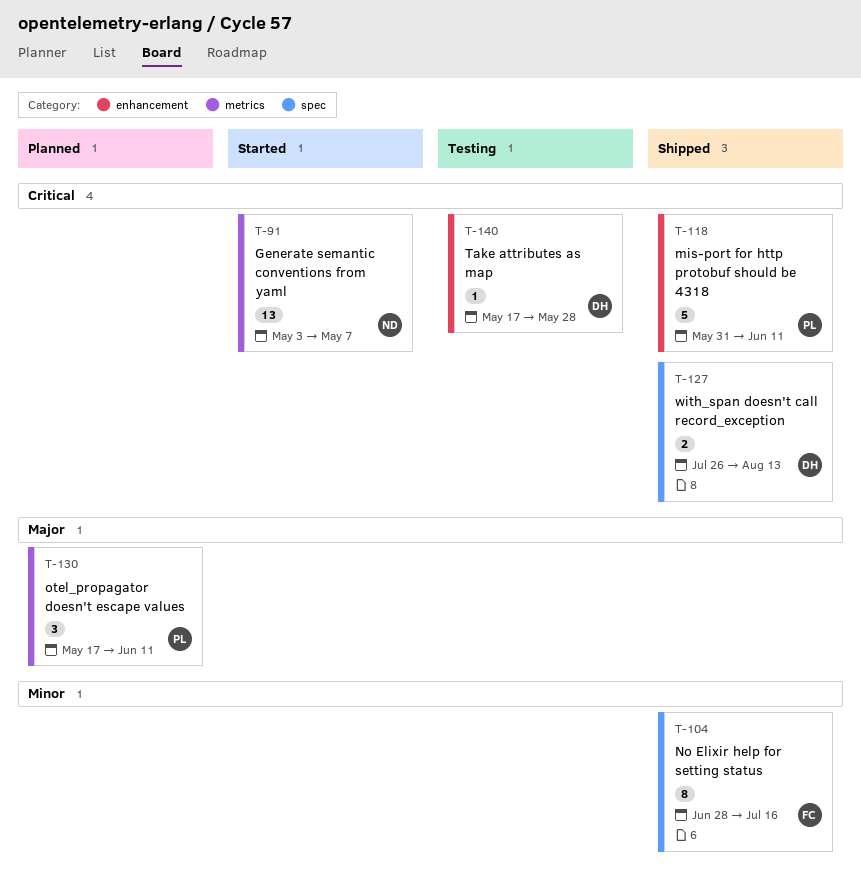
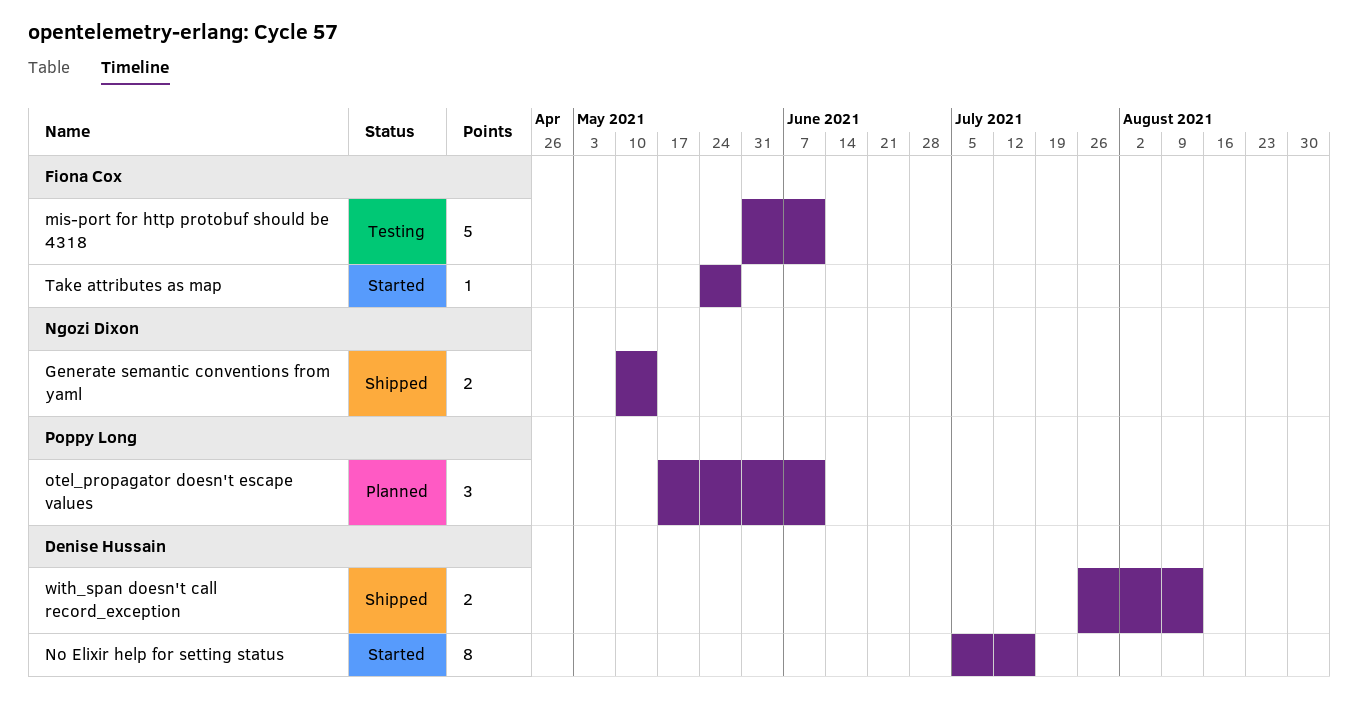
Generate semantic conventions from yaml, status: Started -> Shipped
Generate semantic conventions from yaml, estimate: 13 -> 2
Generate semantic conventions from yaml, start: May 3 -> May 10
Generate semantic conventions from yaml, due: May 7 -> May 14
mis-port for http protobuf should be 4318, status: Shipped -> Testing
mis-port for http protobuf should be 4318, owner: Poppy Long -> Fiona Cox
No Elixir help for setting status, status: Shipped -> Started
No Elixir help for setting status, owner: Fiona Cox -> Denise Hussain
No Elixir help for setting status, start: Jun 28 -> Jul 5
Take attributes as map, status: Testing -> Started
Take attributes as map, owner: Denise Hussain -> Fiona Cox
Take attributes as map, start: May 17 -> May 24

